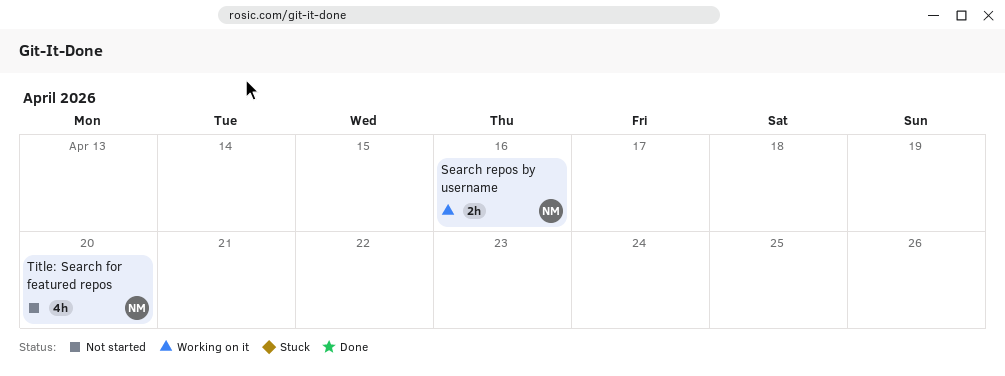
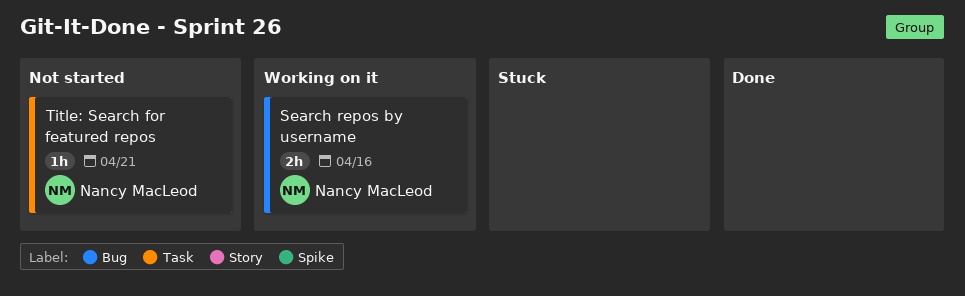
Title: Search for featured repos, estimate: 4h -> 1h
Title: Search for featured repos, due: Apr 20 -> Apr 21

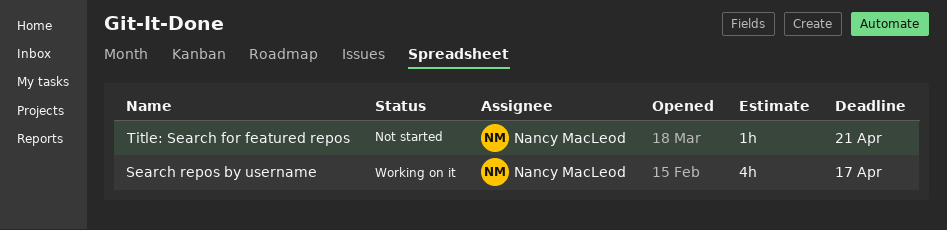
Search repos by username, estimate: 2h -> 4h
Search repos by username, due: Apr 16 -> Apr 17

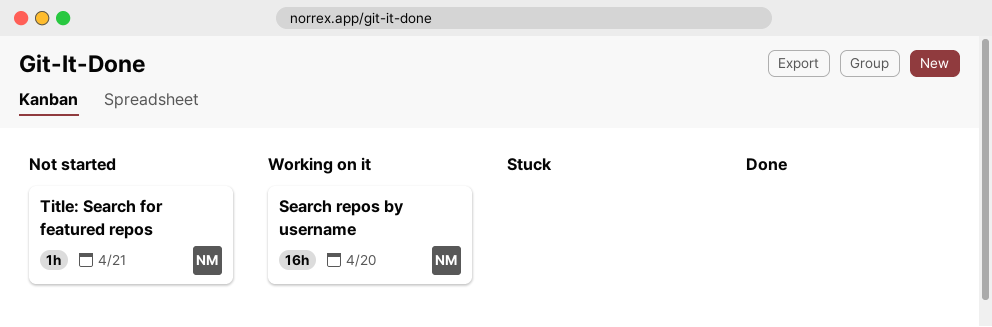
Search repos by username, estimate: 4h -> 16h
Search repos by username, due: Apr 17 -> Apr 20

